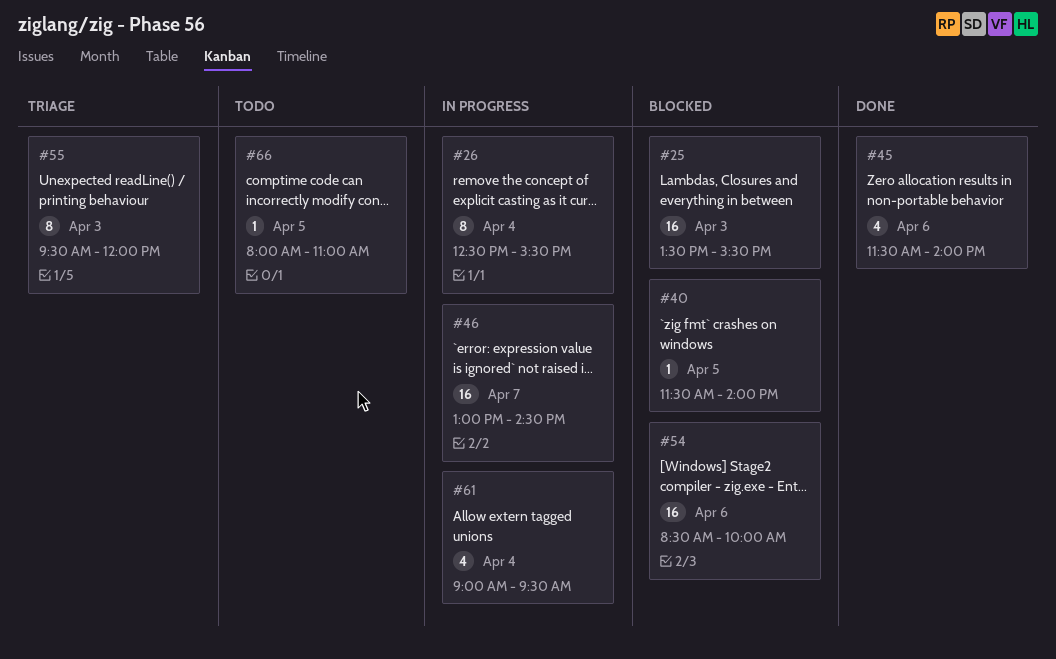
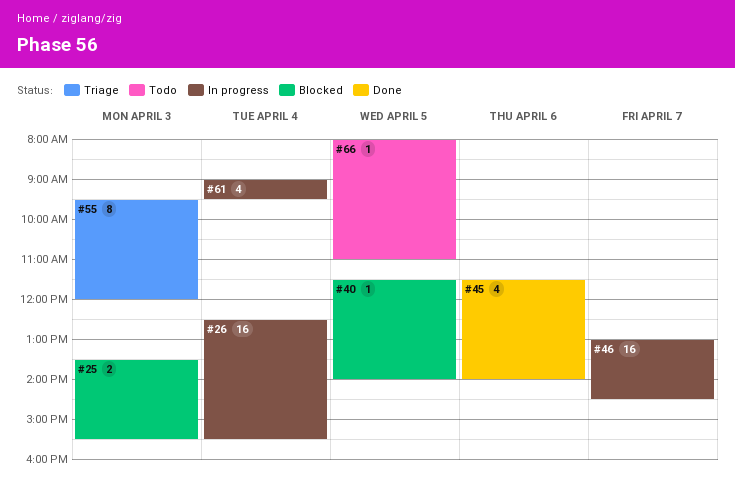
#25, estimate: 16 -> 2
#26, estimate: 8 -> 16
#54: present -> none

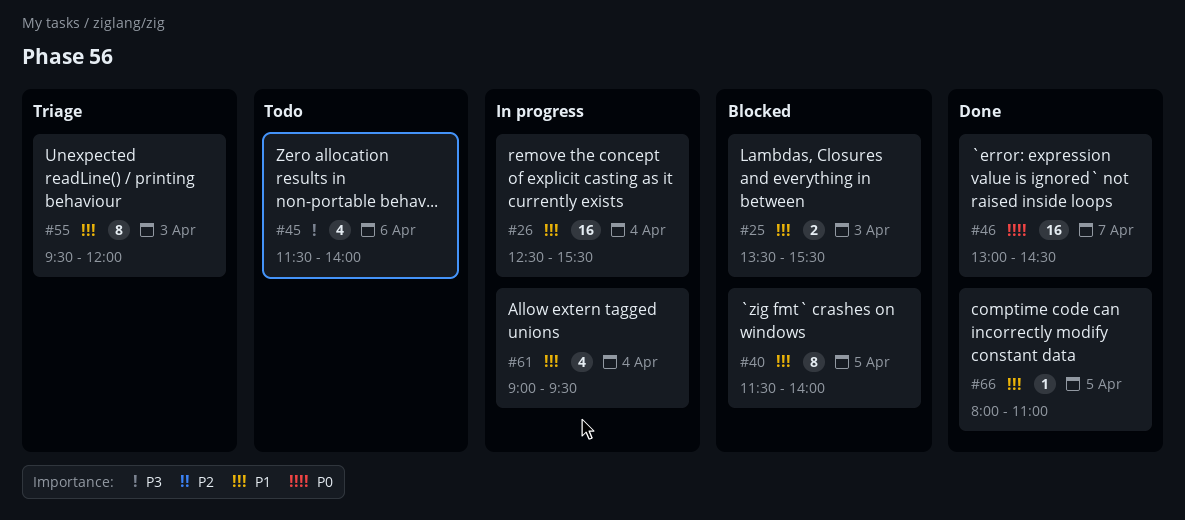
#40, estimate: 1 -> 8
#45, status: Done -> Todo
#46, status: In progress -> Done
#66, status: Todo -> Done

